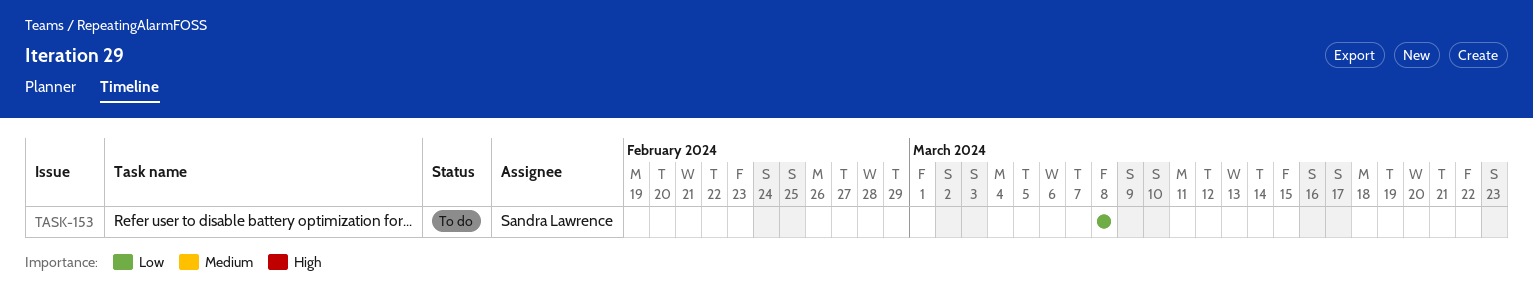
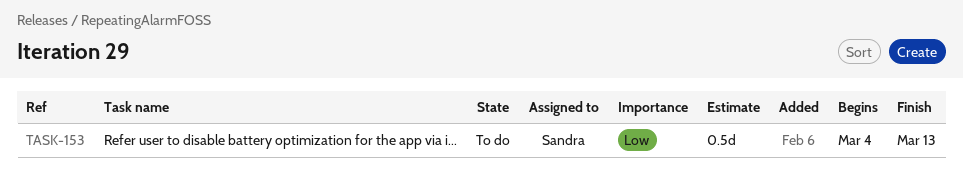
TASK-153, start: Mar 8 -> Mar 4
TASK-153, due: Mar 8 -> Mar 13

